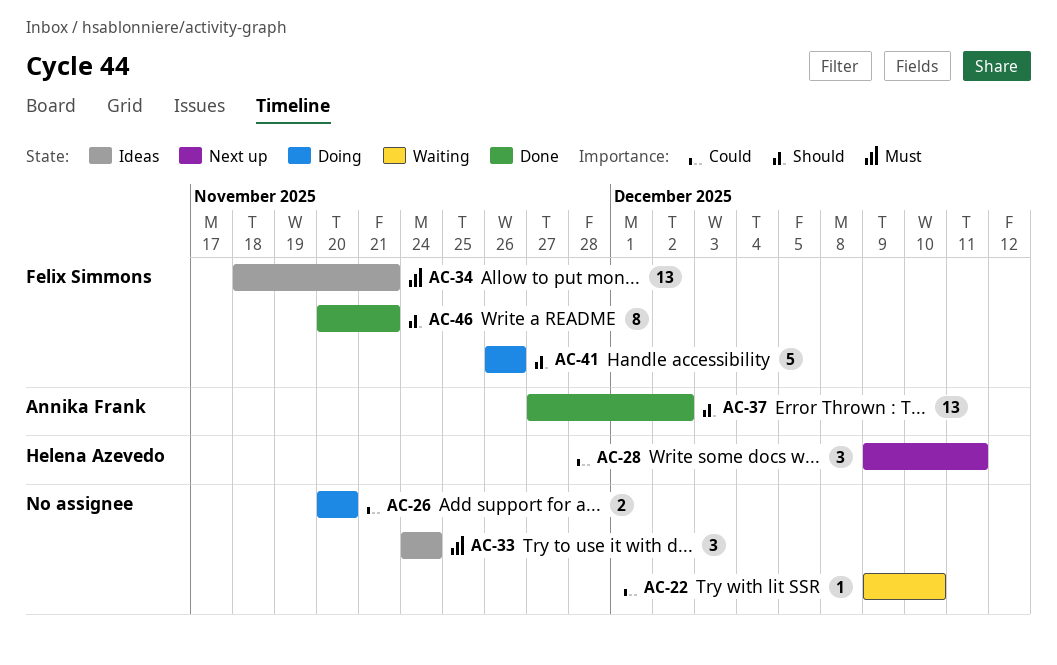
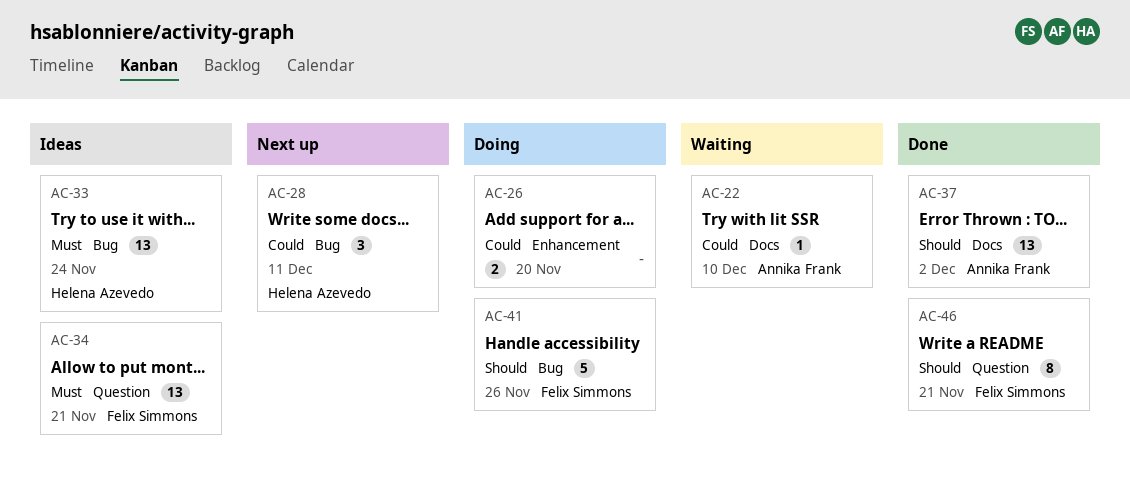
AC-22, owner: none -> Annika Frank
AC-33, owner: none -> Helena Azevedo
AC-33, estimate: 3 -> 13

